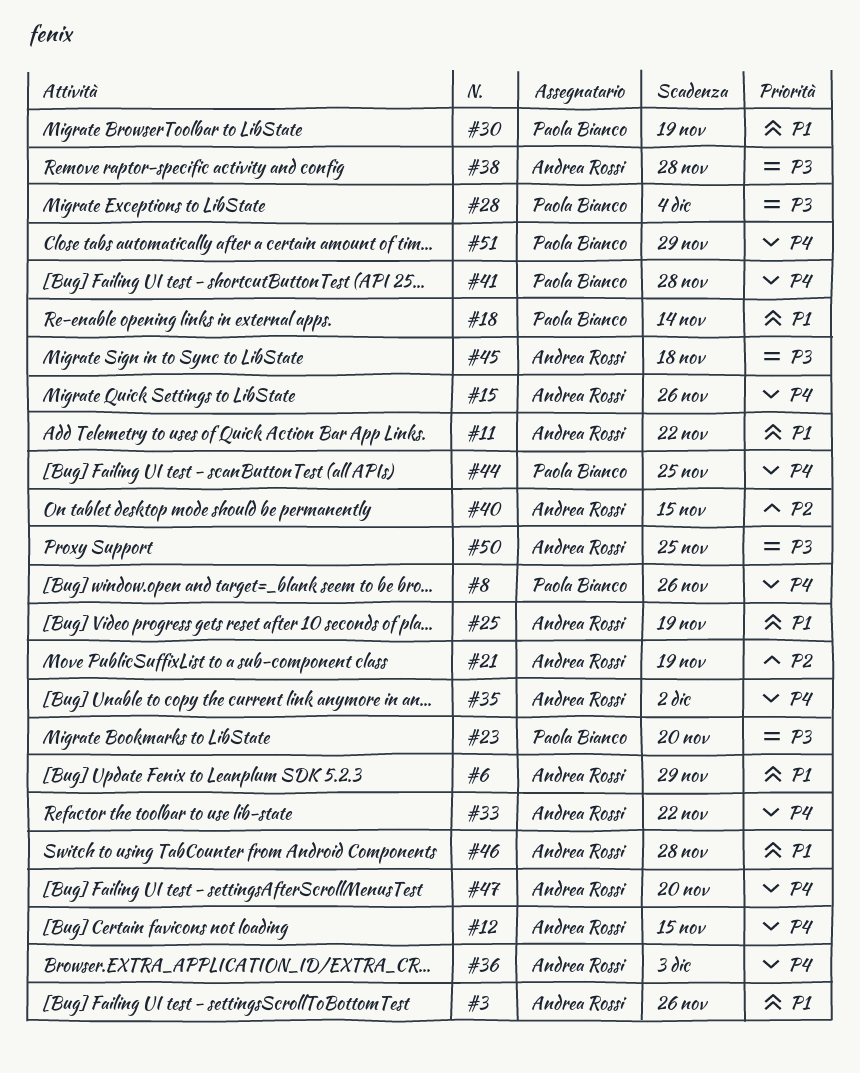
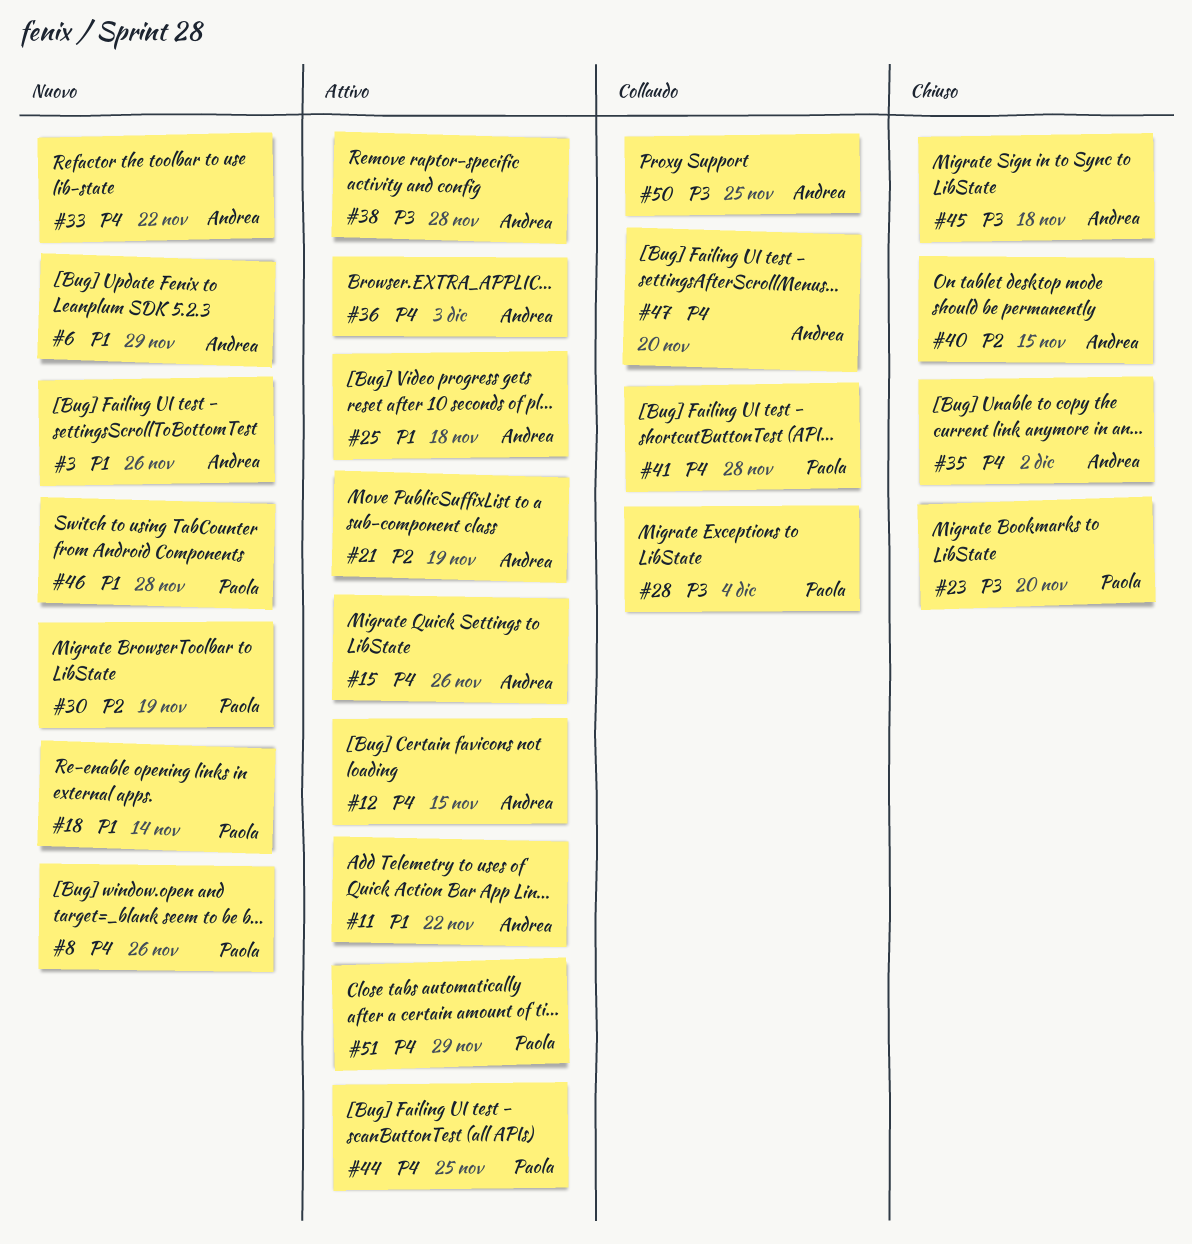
#25, due: Nov 19 -> Nov 18
#30, priority: P1 -> P2
#46, owner: Andrea Rossi -> Paola Bianco

